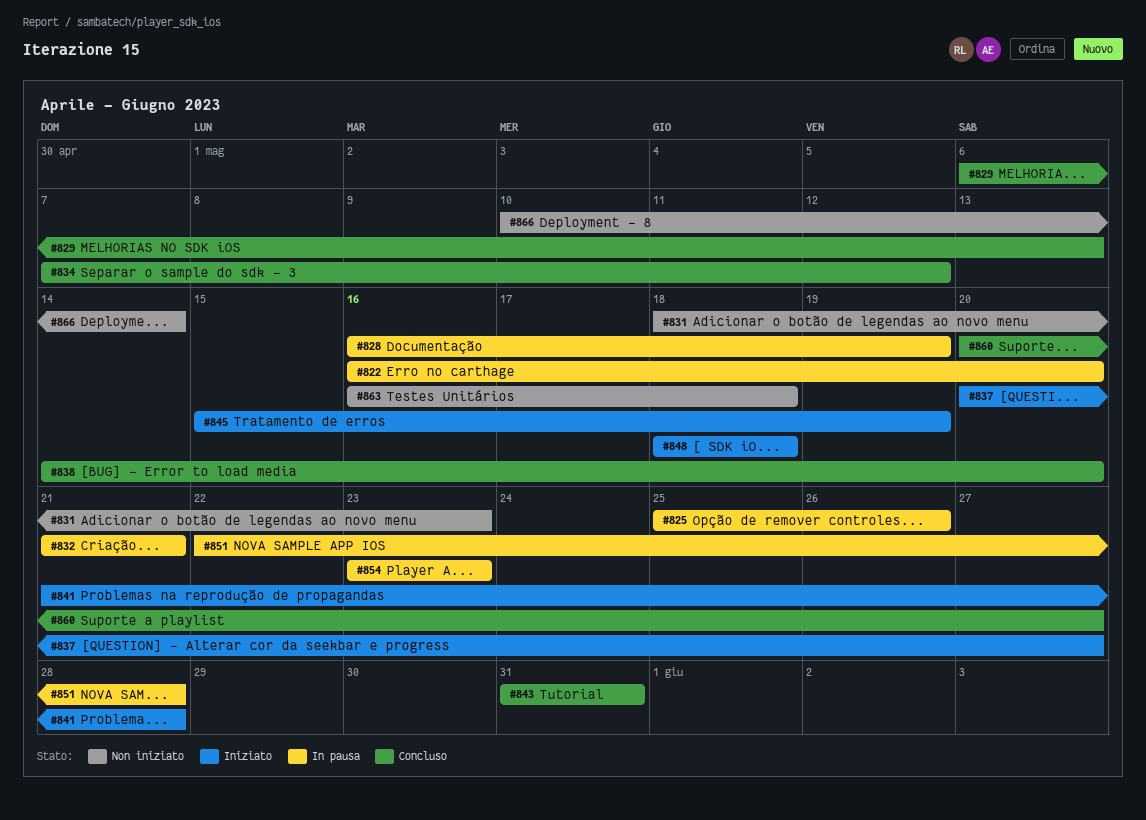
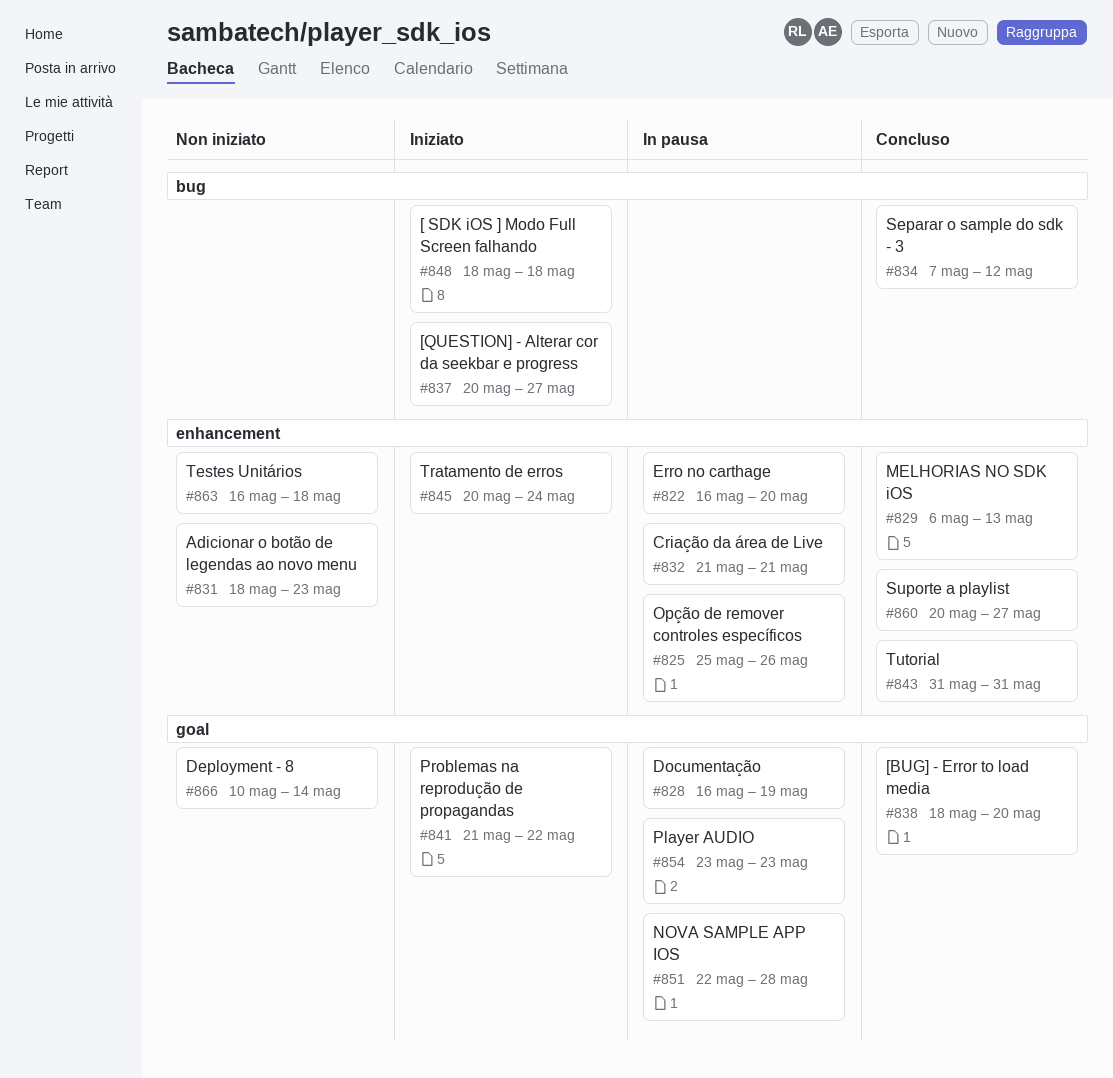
#838, start: May 14 -> May 18
#841, due: May 28 -> May 22
#845, start: May 15 -> May 20
#845, due: May 19 -> May 24

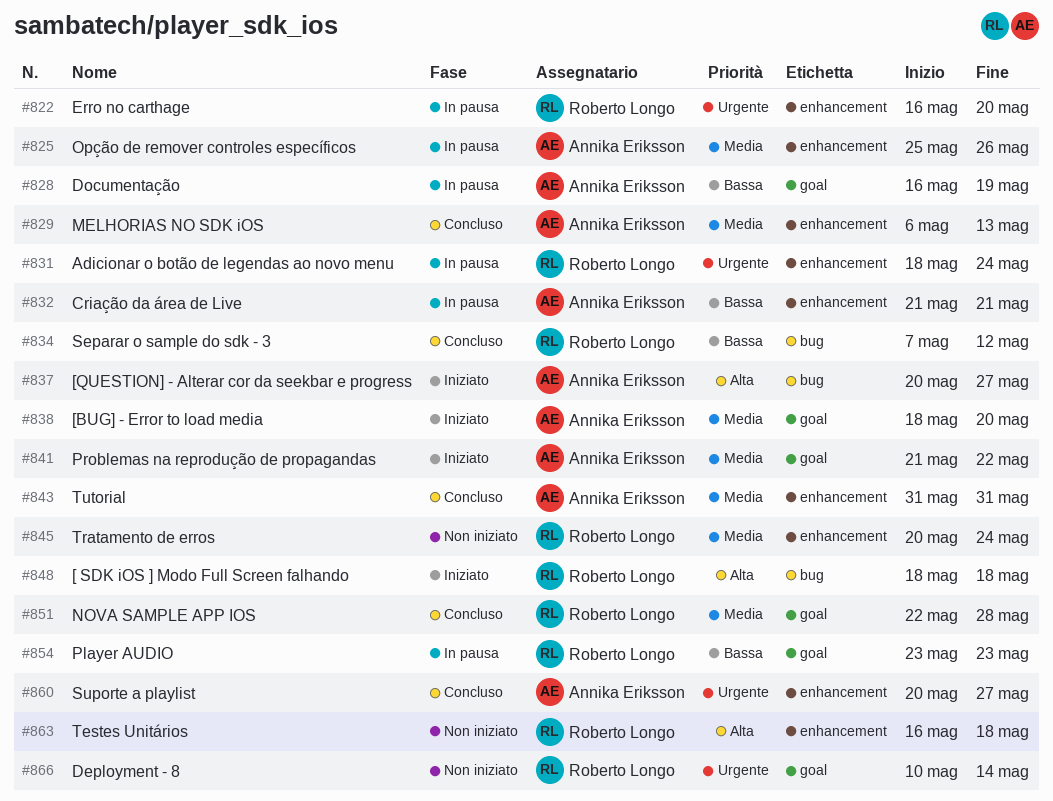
#831, status: Non iniziato -> In pausa
#831, due: May 23 -> May 24
#838, status: Concluso -> Iniziato
#845, status: Iniziato -> Non iniziato
#851, status: In pausa -> Concluso

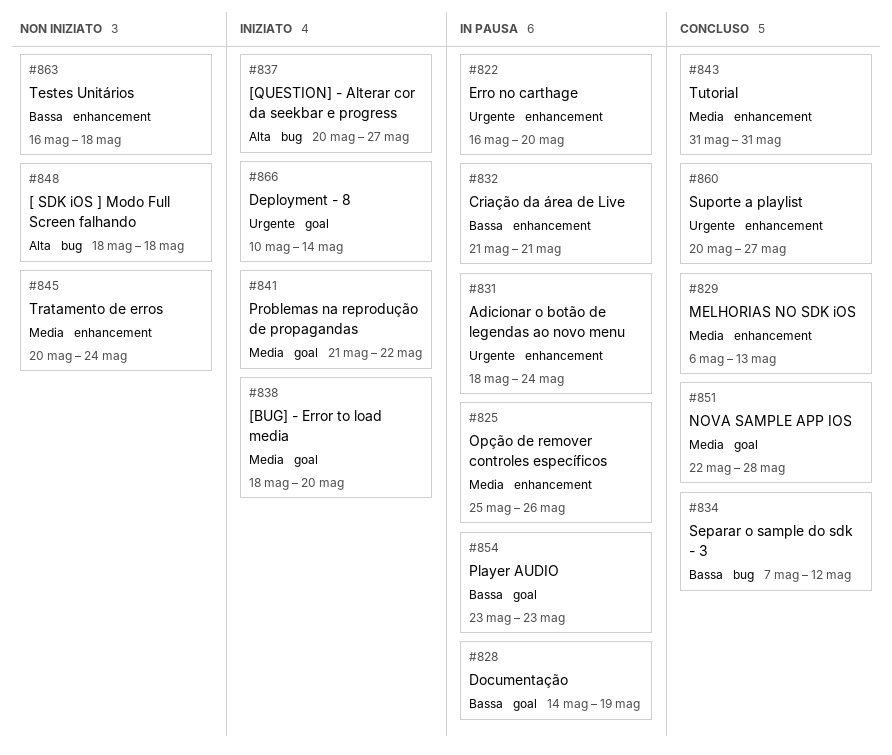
#828, start: May 16 -> May 14
#848, status: Iniziato -> Non iniziato
#863, priority: Alta -> Bassa
#866, status: Non iniziato -> Iniziato

